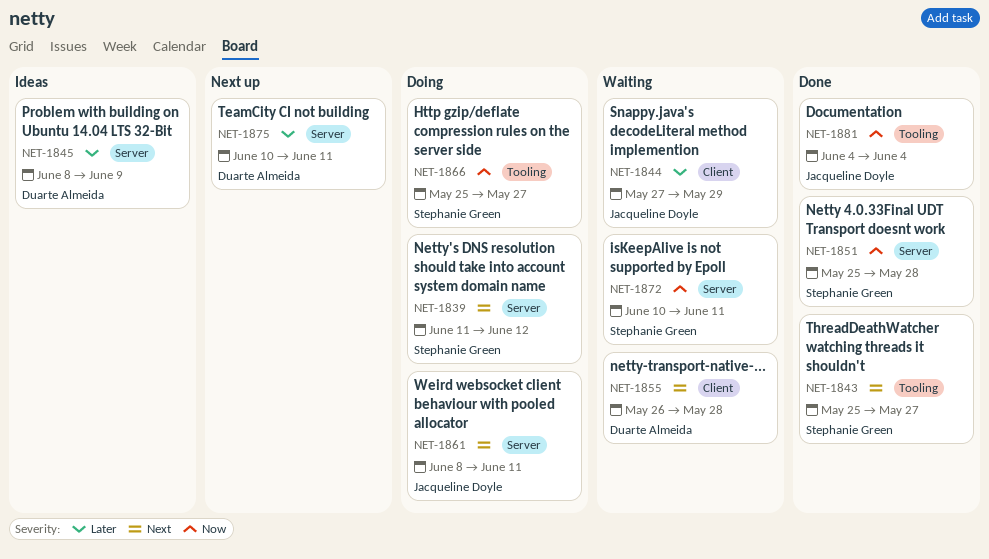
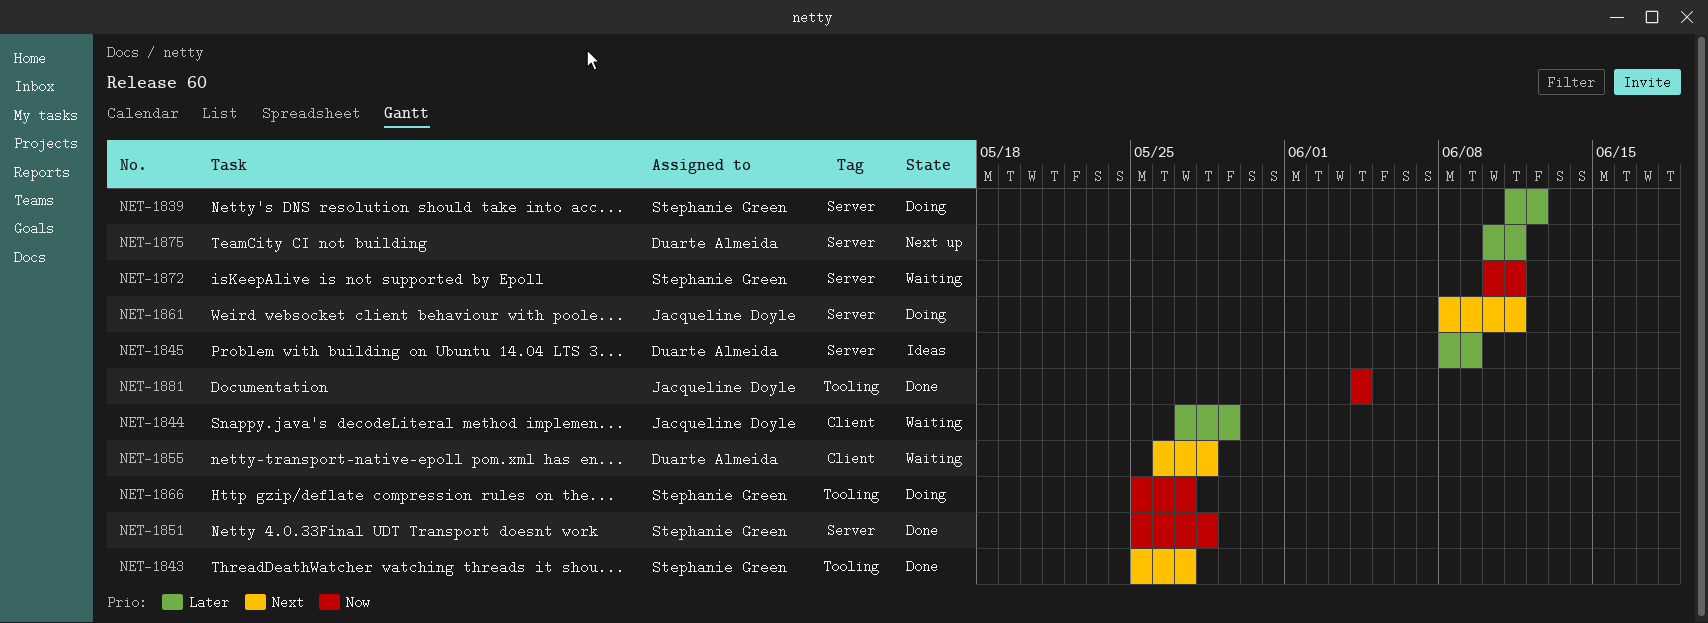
NET-1839, priority: Next -> Later

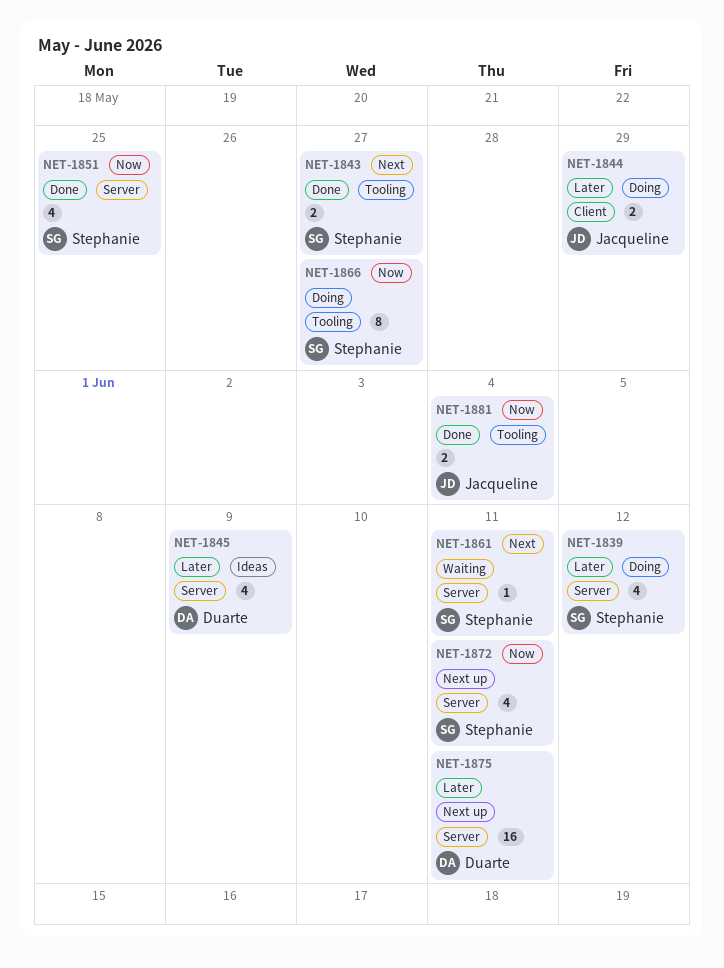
NET-1844, status: Waiting -> Doing
NET-1851, due: May 28 -> May 25
NET-1855: present -> none
NET-1861, status: Doing -> Waiting
NET-1861, owner: Jacqueline Doyle -> Stephanie Green
NET-1872, status: Waiting -> Next up

